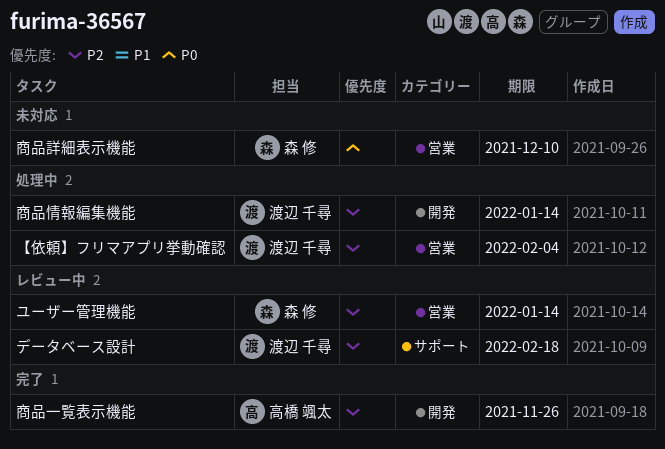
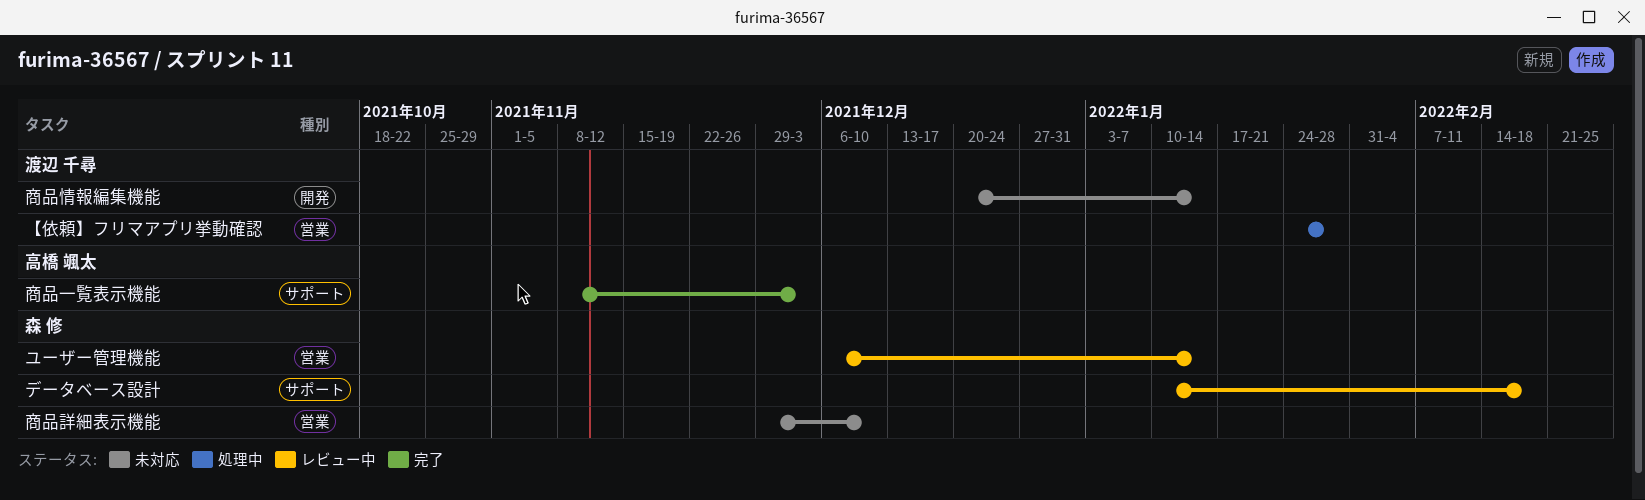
【依頼】フリマアプリ挙動確認, due: Feb 4 -> Jan 28
データベース設計, owner: 渡辺 千尋 -> 森 修
商品一覧表示機能, label: 開発 -> サポート
商品一覧表示機能, due: Nov 26 -> Dec 3
商品情報編集機能, status: 処理中 -> 未対応

